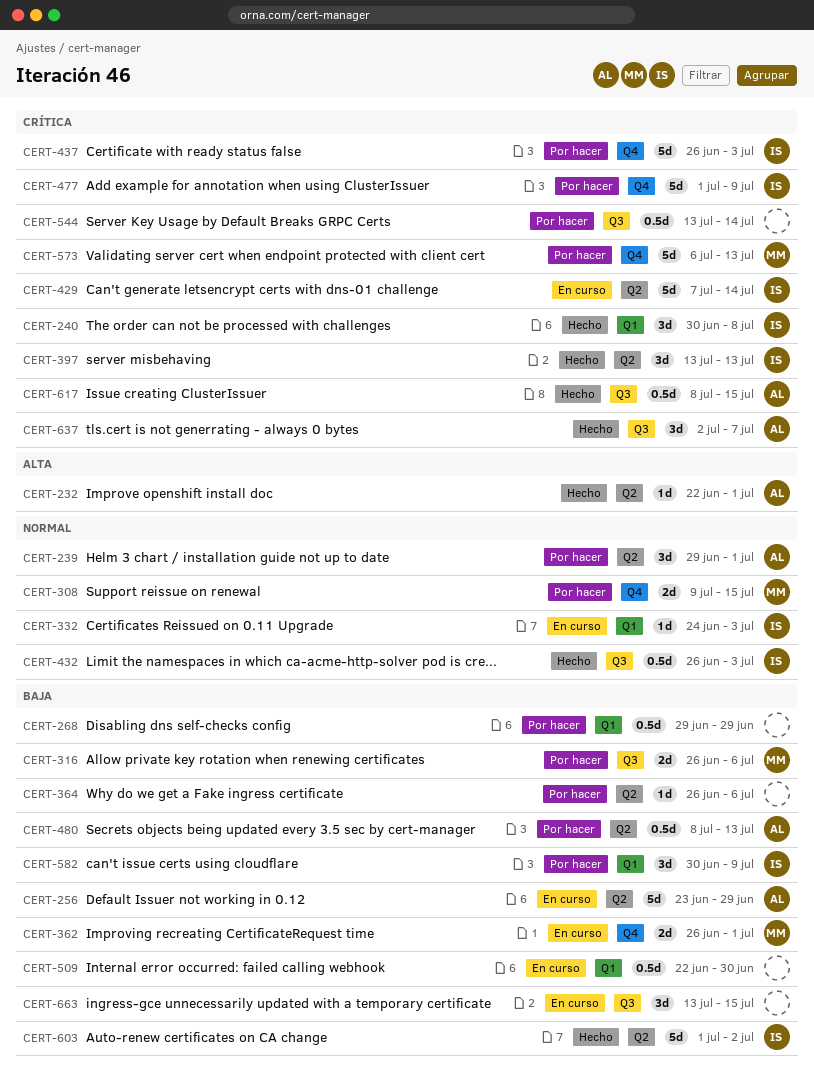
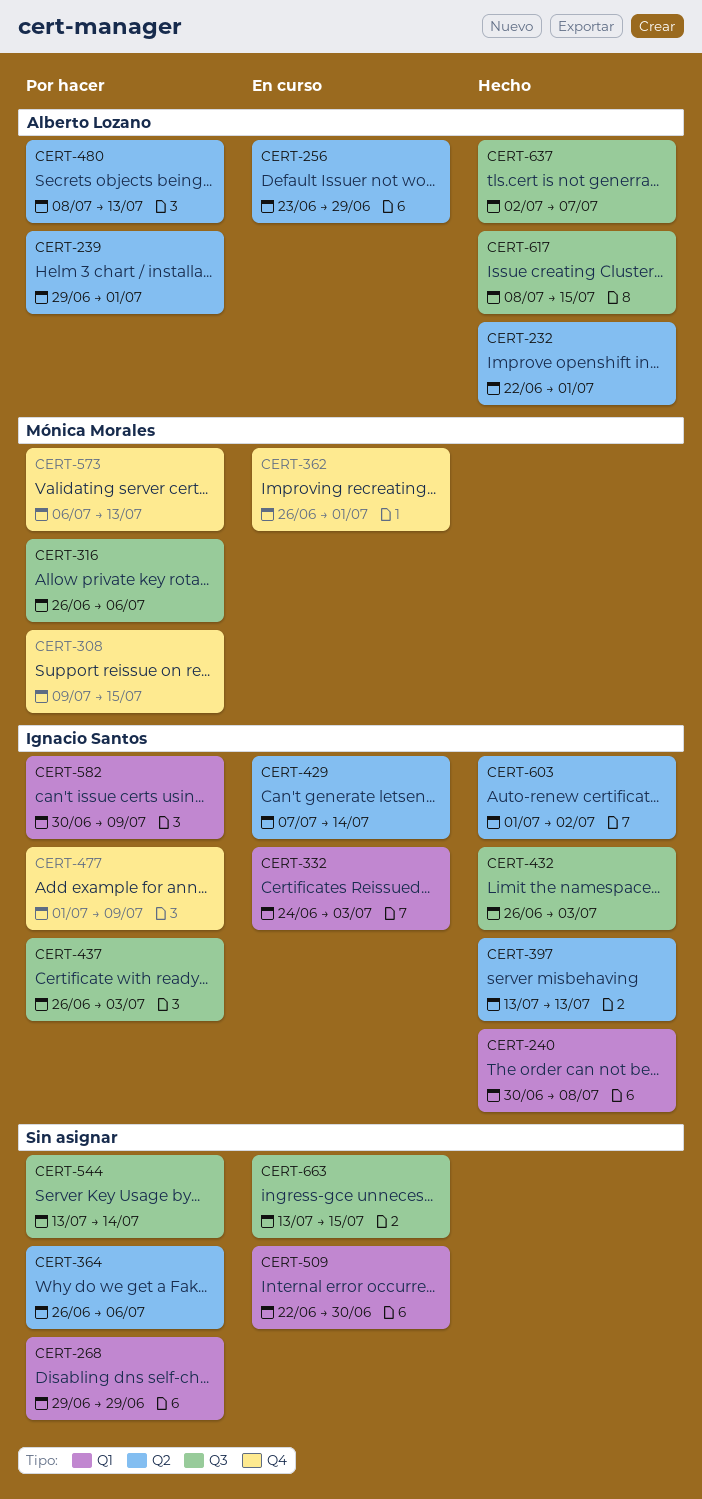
CERT-437, label: Q4 -> Q3

